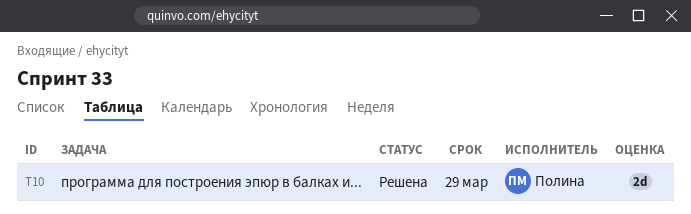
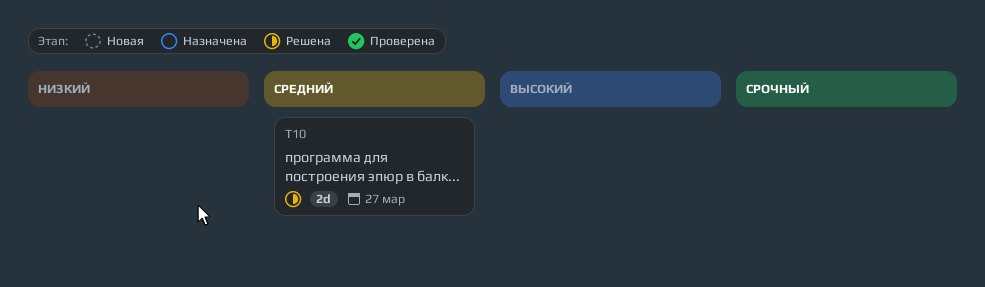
T10, due: Mar 29 -> Mar 27

